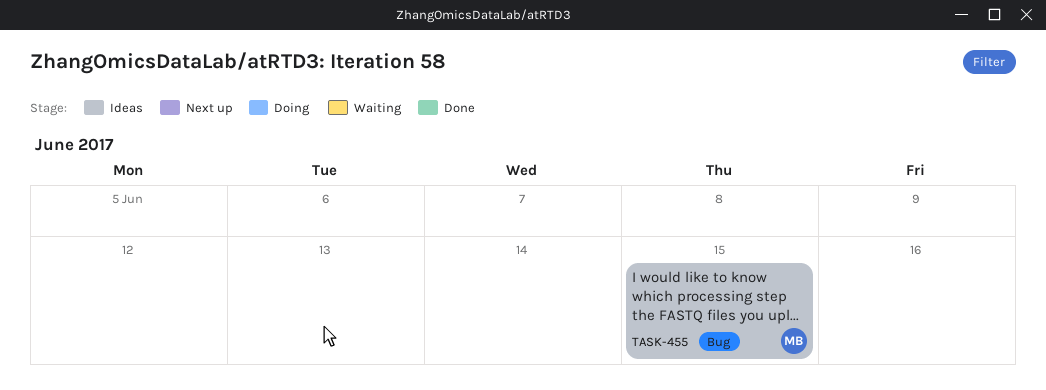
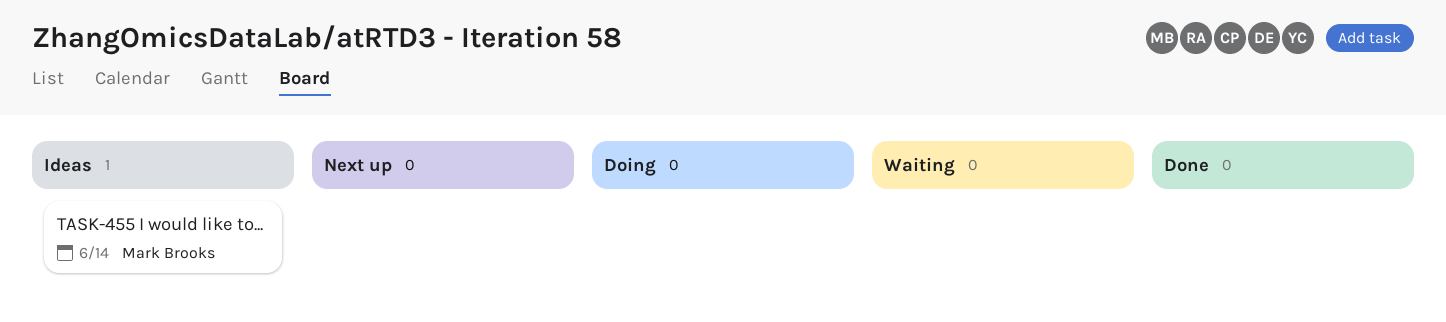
TASK-455, due: Jun 15 -> Jun 14

